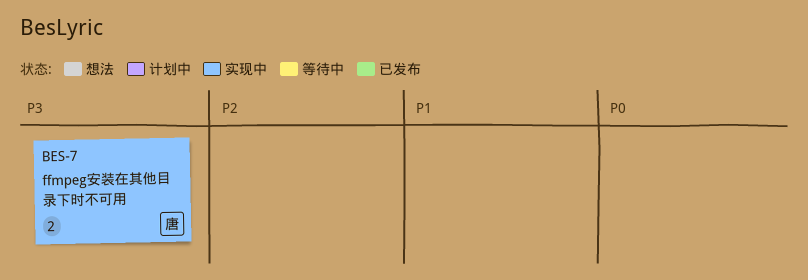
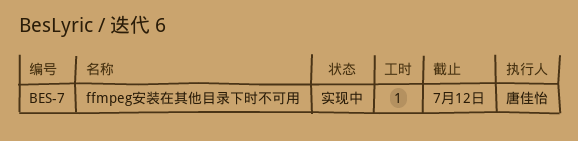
BES-7, estimate: 2 -> 1

